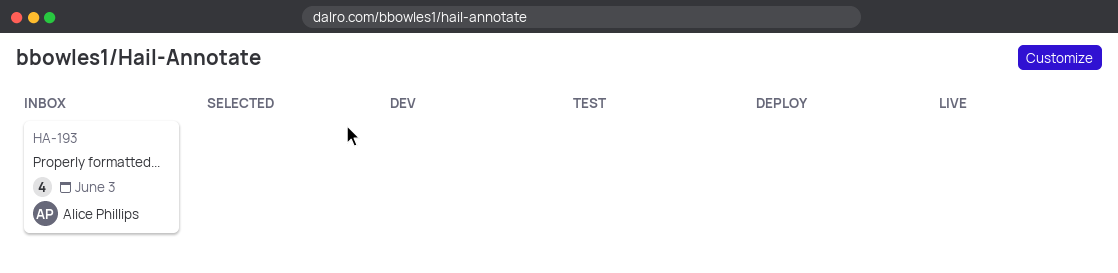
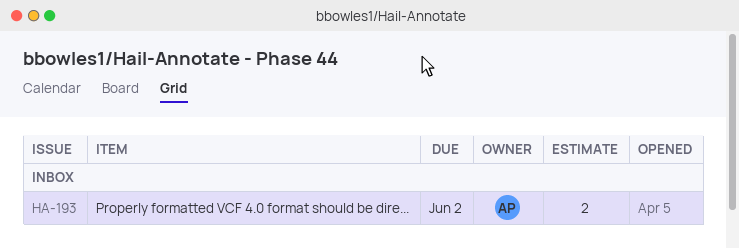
HA-193, estimate: 4 -> 2
HA-193, due: Jun 3 -> Jun 2

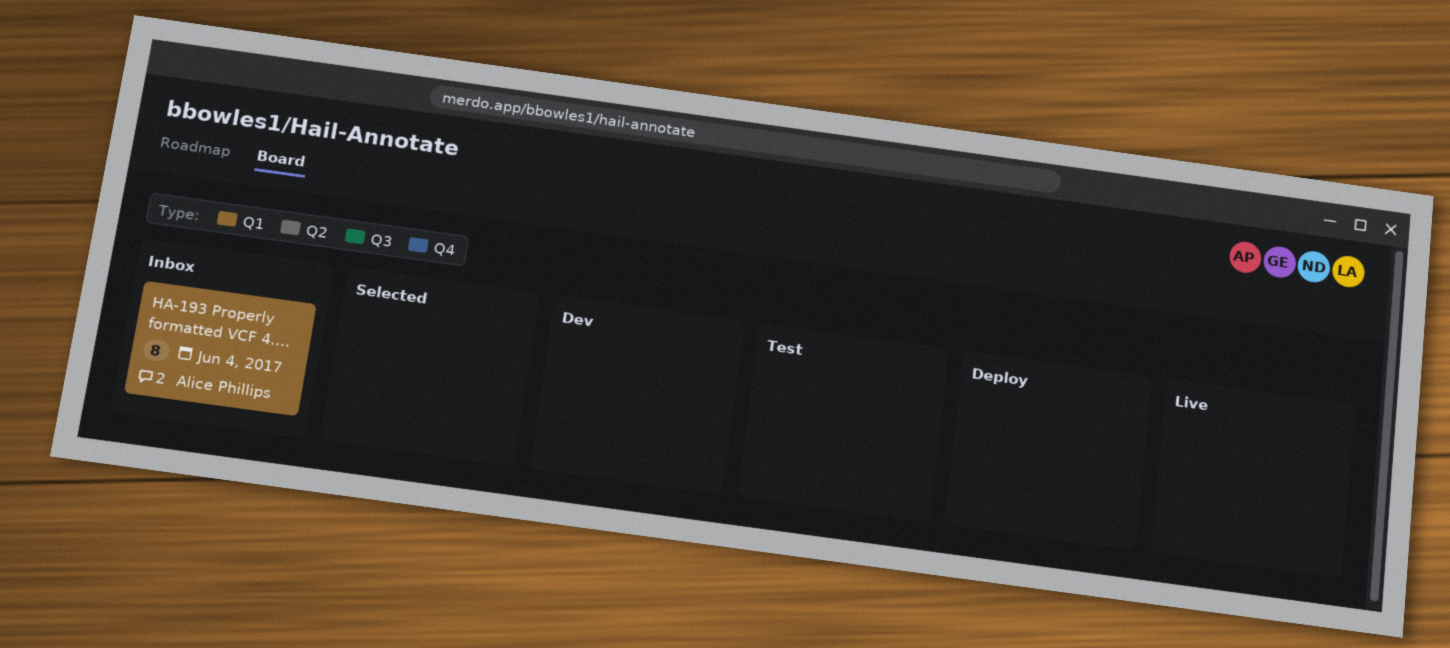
HA-193, estimate: 2 -> 8
HA-193, due: Jun 2 -> Jun 4

